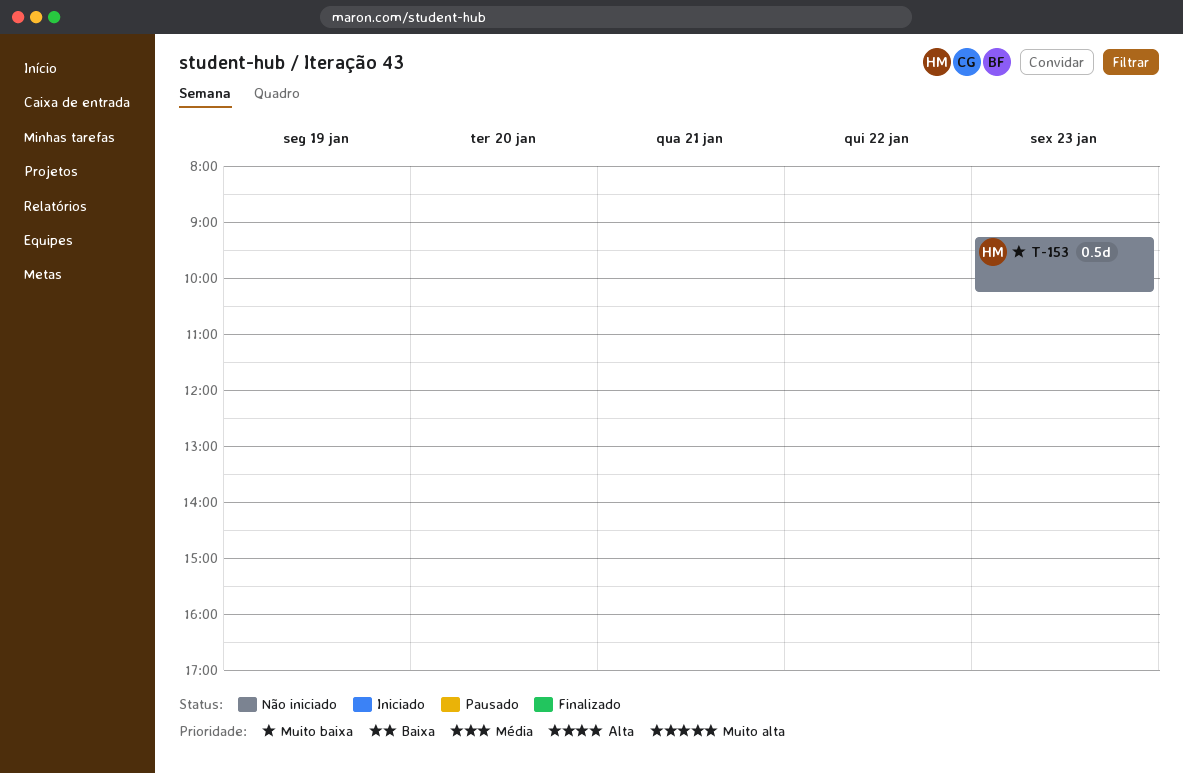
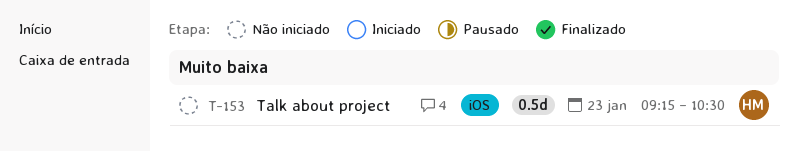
T-153, ends: 10:15 -> 10:30

